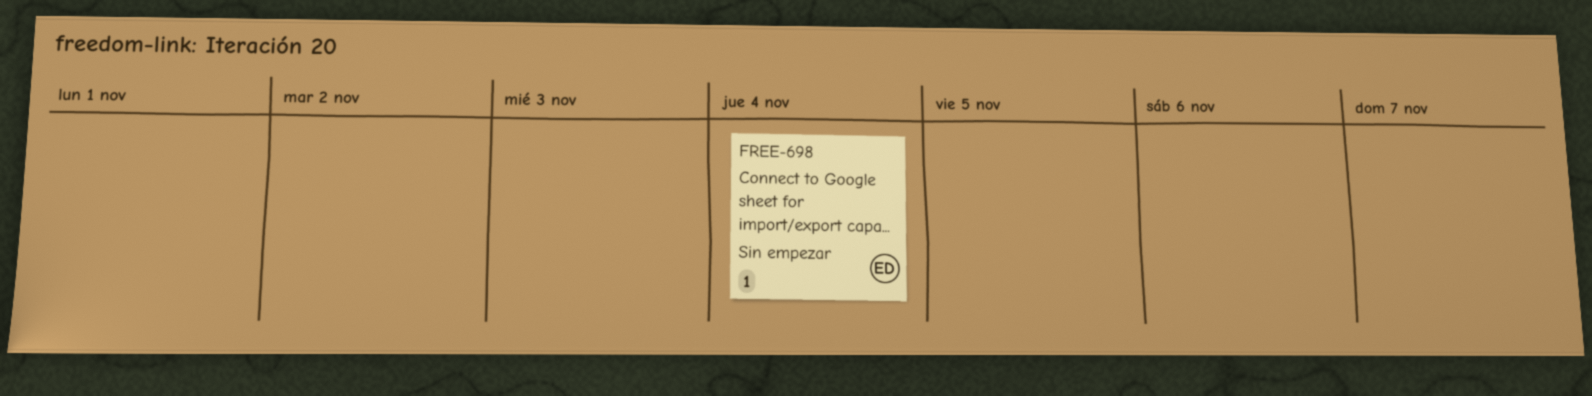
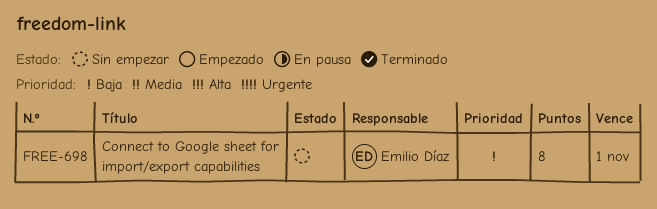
FREE-698, estimate: 1 -> 8
FREE-698, due: Nov 4 -> Nov 1

